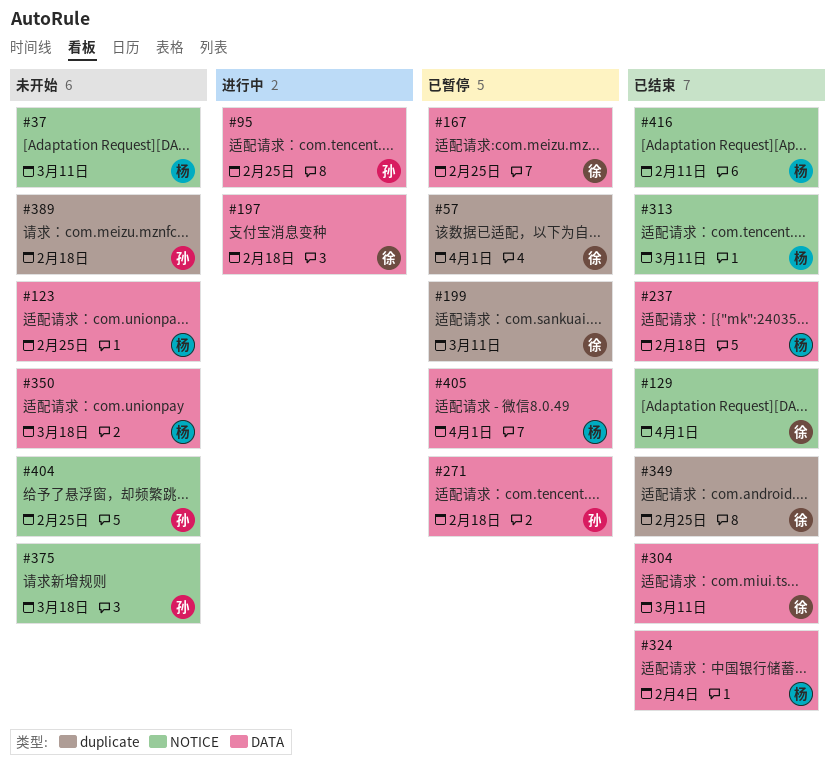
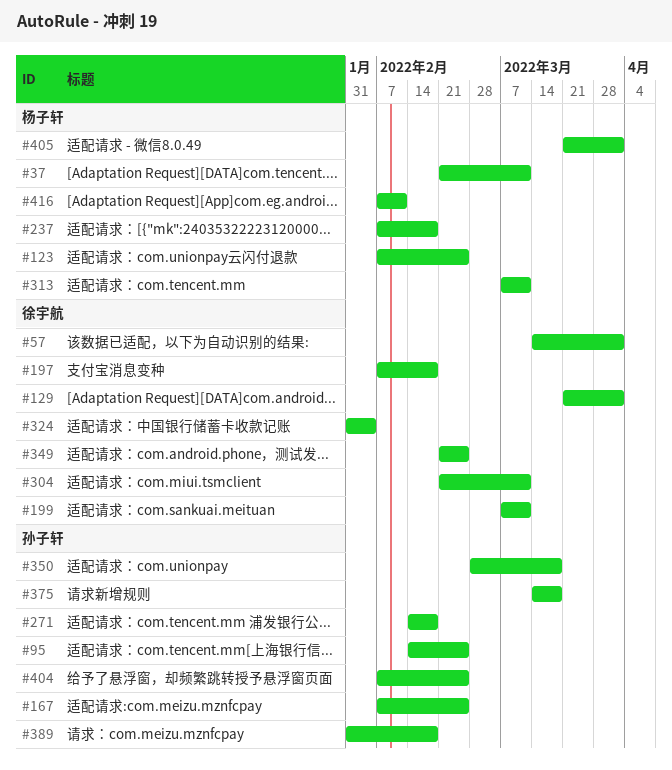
#167, owner: 徐宇航 -> 孙子轩
#324, owner: 杨子轩 -> 徐宇航
#350, owner: 杨子轩 -> 孙子轩

